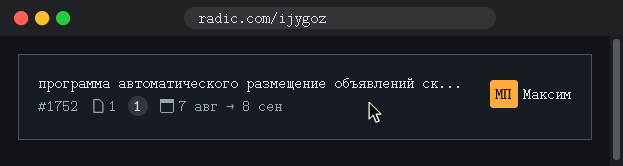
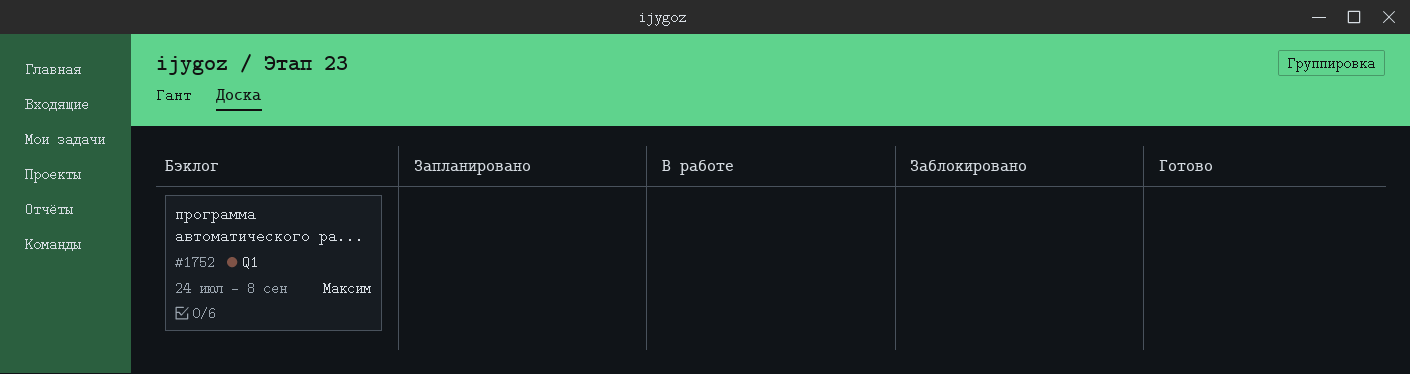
#1752, start: Aug 7 -> Jul 24

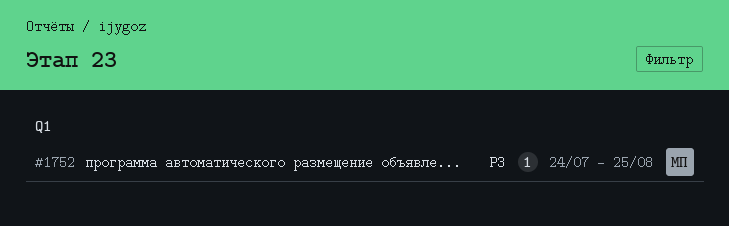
#1752, due: Sep 8 -> Aug 25

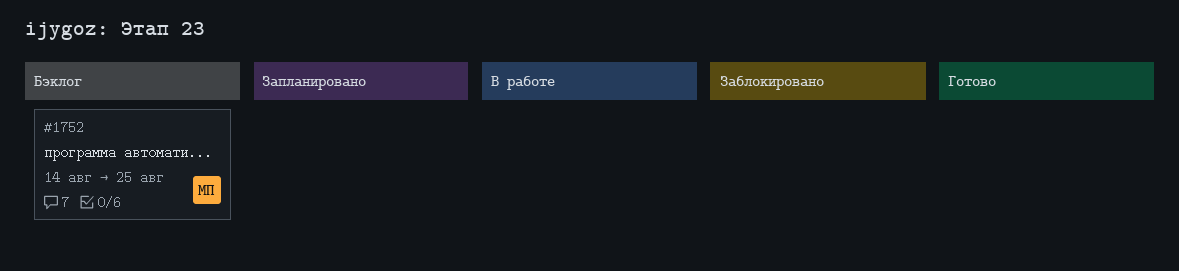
#1752, start: Jul 24 -> Aug 14

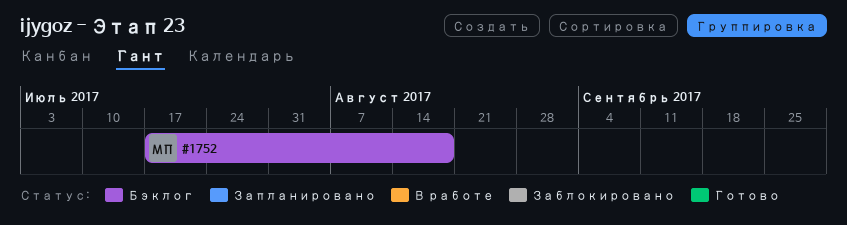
#1752, start: Aug 14 -> Jul 17
#1752, due: Aug 25 -> Aug 18

